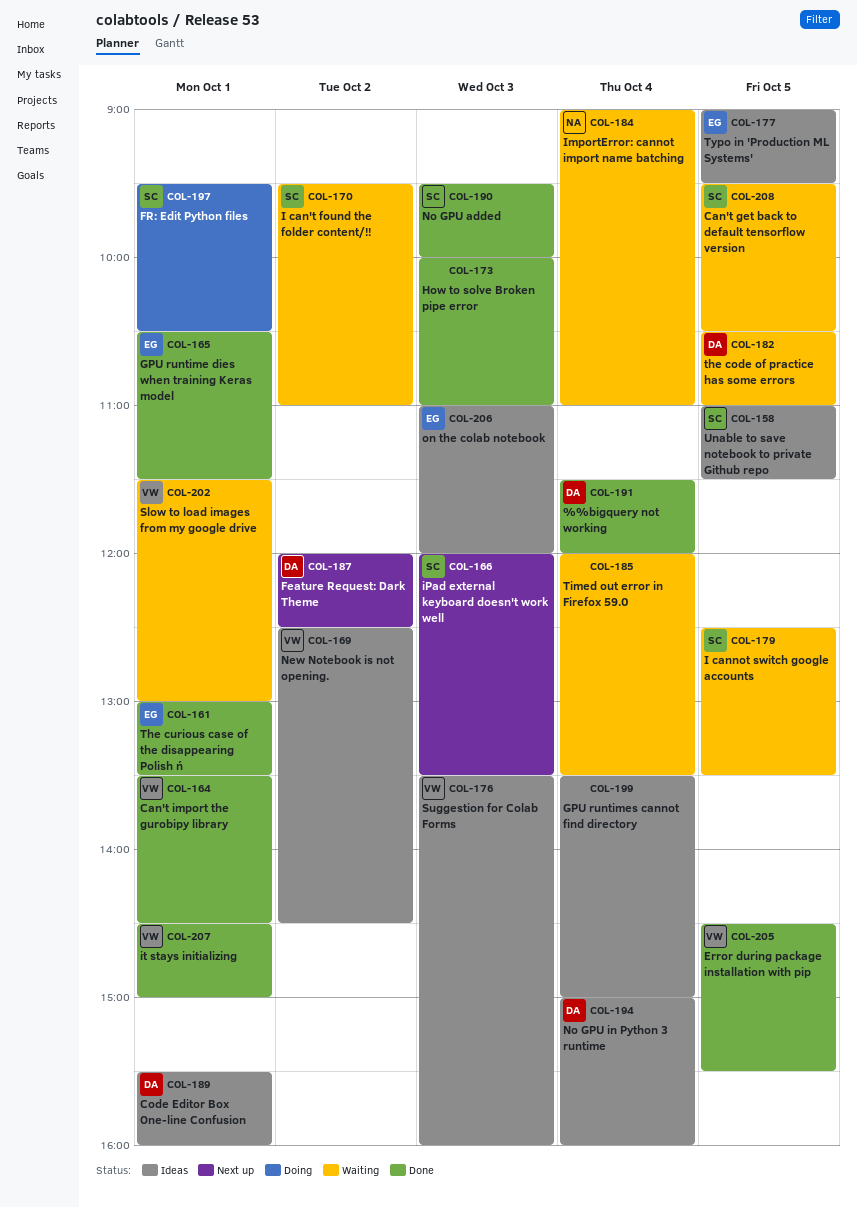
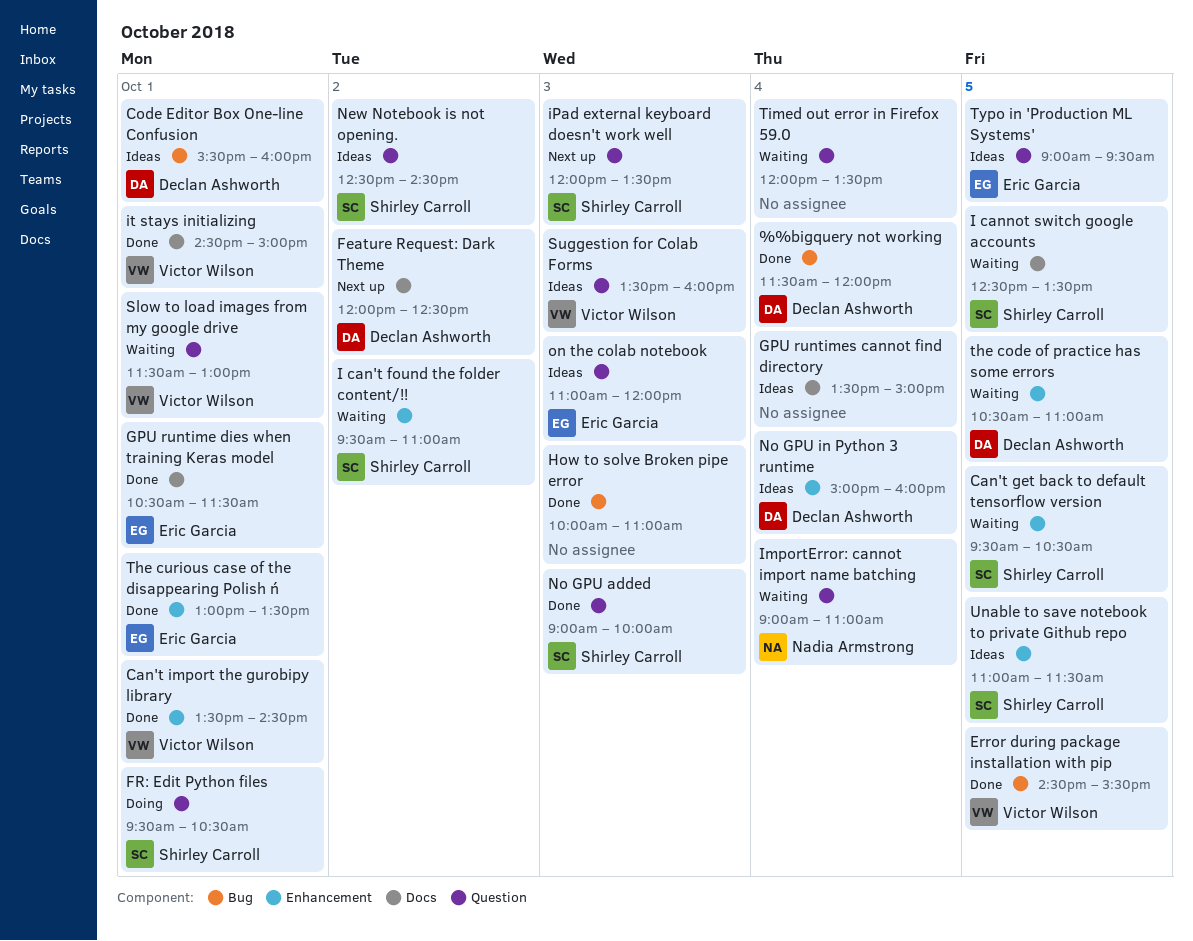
New Notebook is not opening., owner: Victor Wilson -> Shirley Carroll
No GPU added, begins: 09:30 -> 09:00

